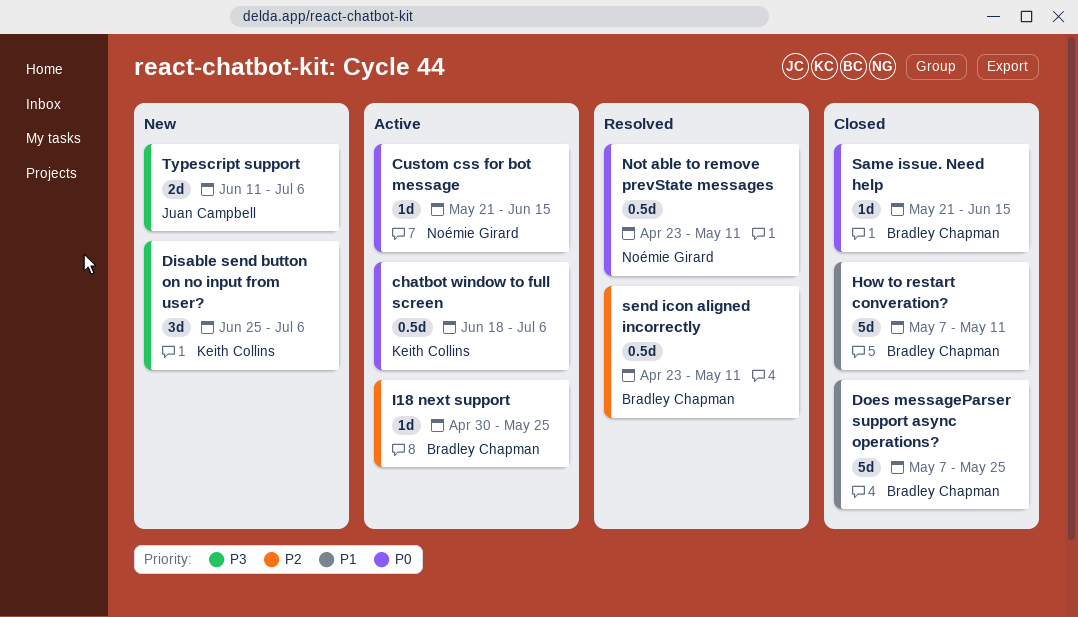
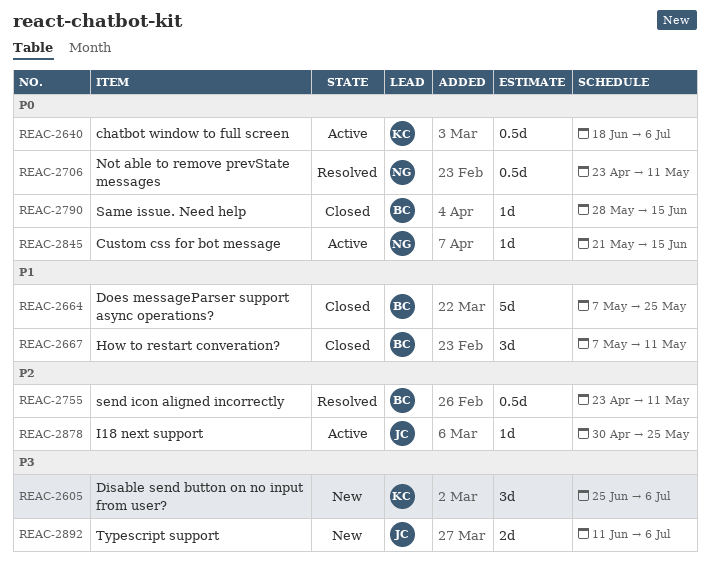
How to restart converation?, estimate: 5d -> 3d
I18 next support, owner: Bradley Chapman -> Juan Campbell
Same issue. Need help, start: May 21 -> May 28

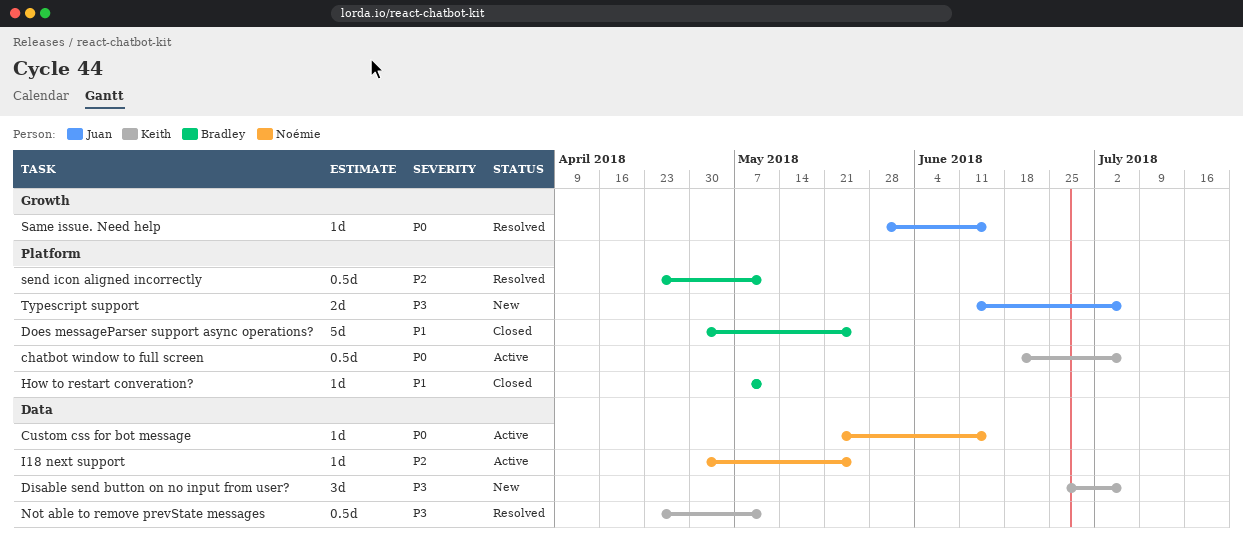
Does messageParser support async operations?, start: May 7 -> Apr 30
How to restart converation?, estimate: 3d -> 1d
I18 next support, owner: Juan -> Noémie
Not able to remove prevState messages, owner: Noémie -> Keith
Not able to remove prevState messages, priority: P0 -> P3
Same issue. Need help, status: Closed -> Resolved
Same issue. Need help, owner: Bradley -> Juan

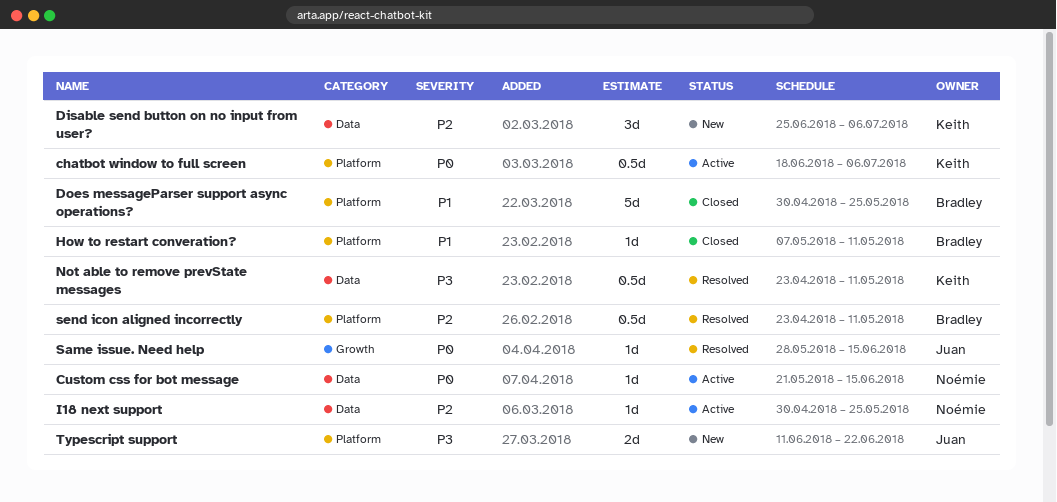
Disable send button on no input from user?, priority: P3 -> P2
Typescript support, due: Jul 6 -> Jun 22

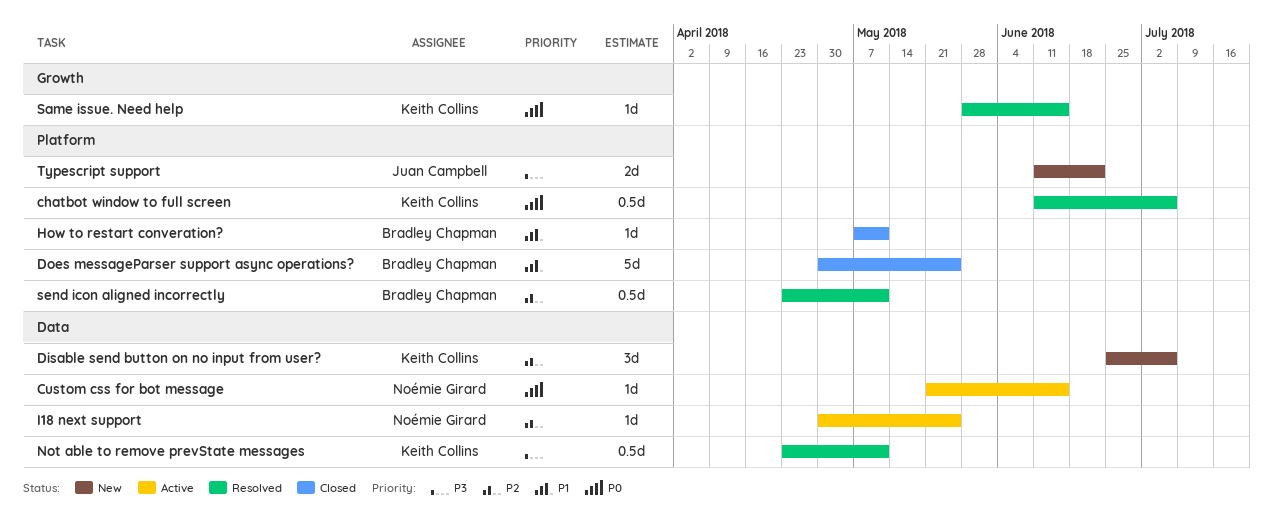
chatbot window to full screen, status: Active -> Resolved
chatbot window to full screen, start: Jun 18 -> Jun 11
Same issue. Need help, owner: Juan Campbell -> Keith Collins

